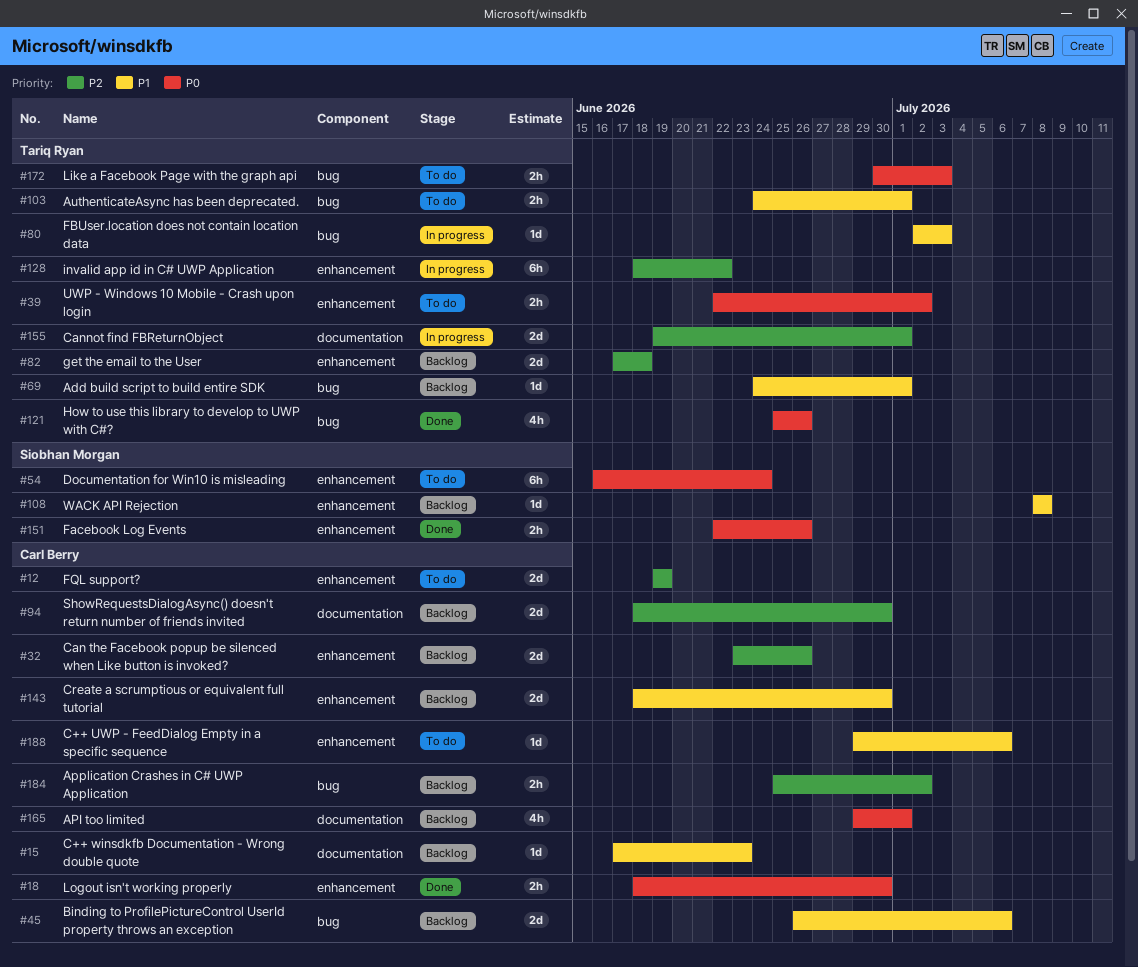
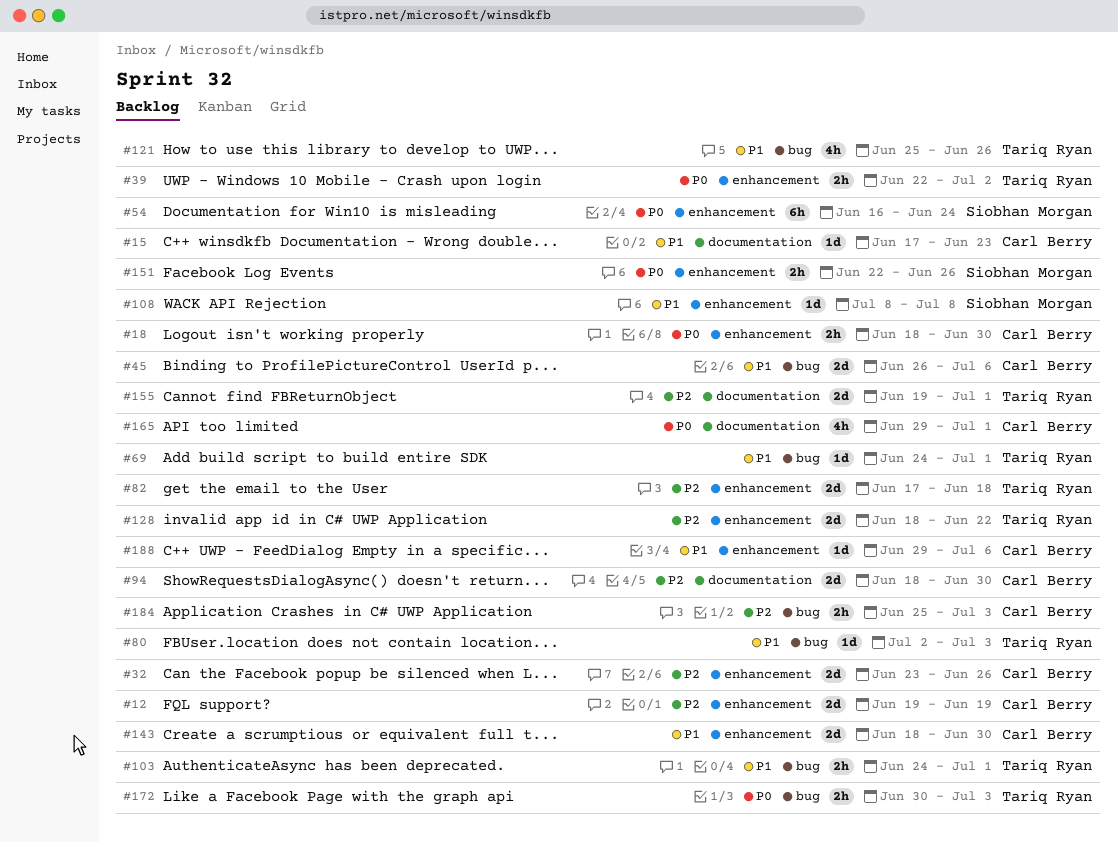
#121, priority: P0 -> P1
#128, estimate: 6h -> 2d
#184, due: Jul 2 -> Jul 3

